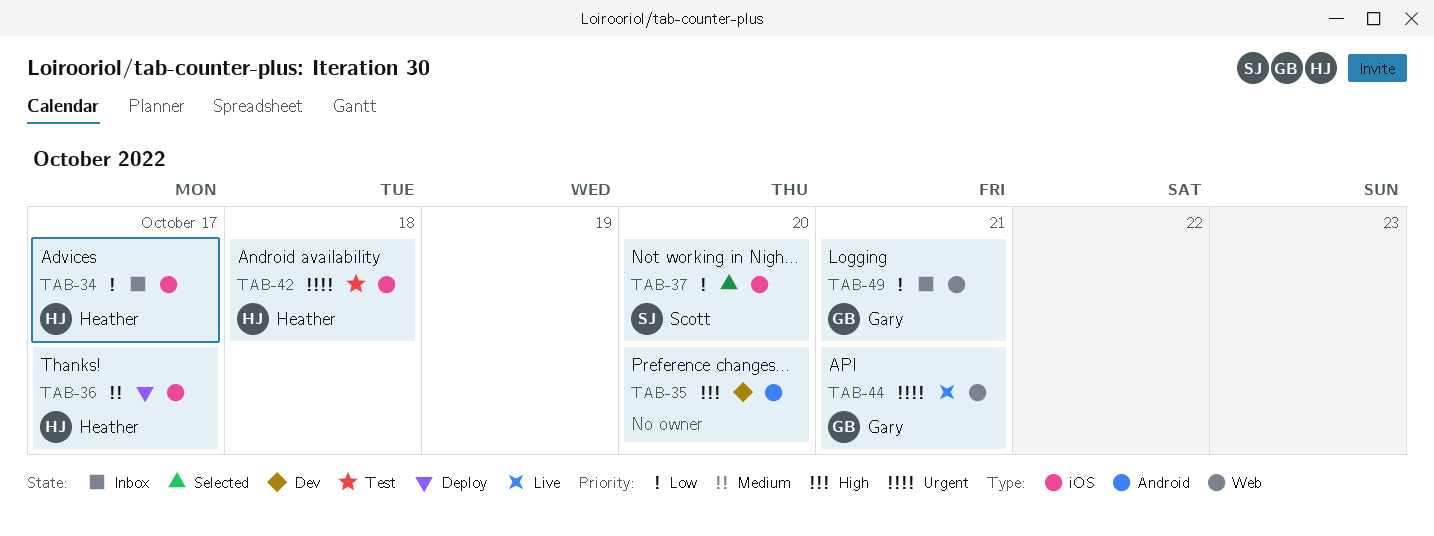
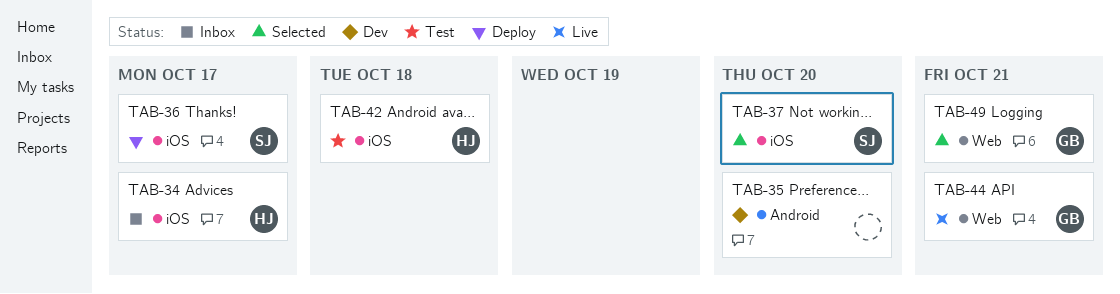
TAB-36, owner: Heather -> Scott
TAB-49, status: Inbox -> Selected

